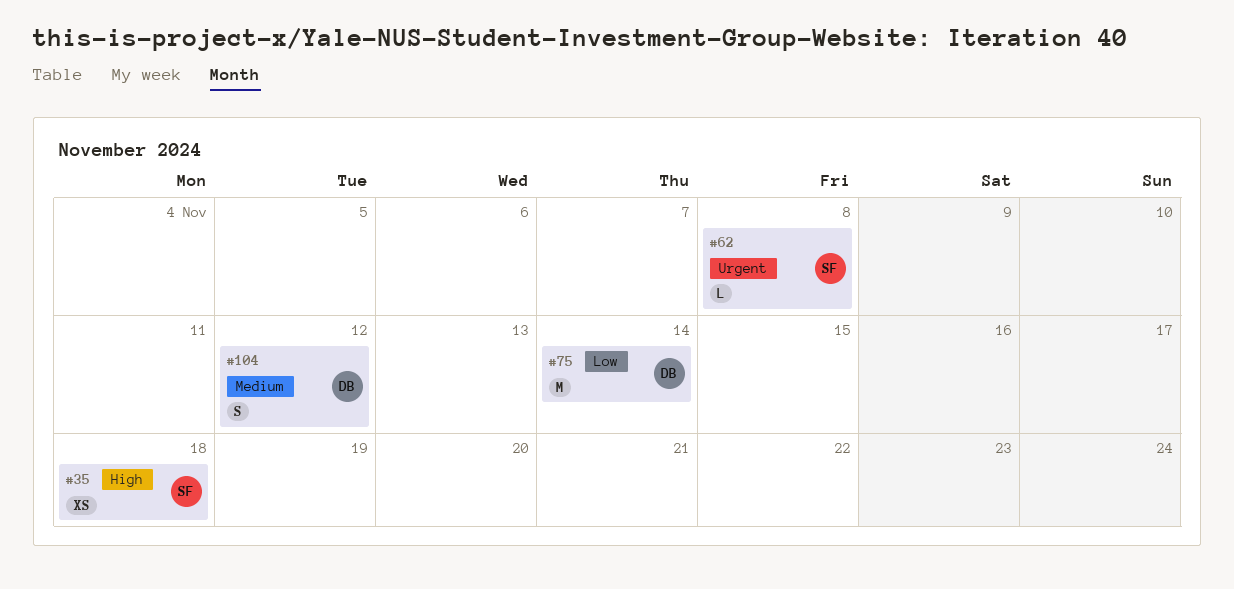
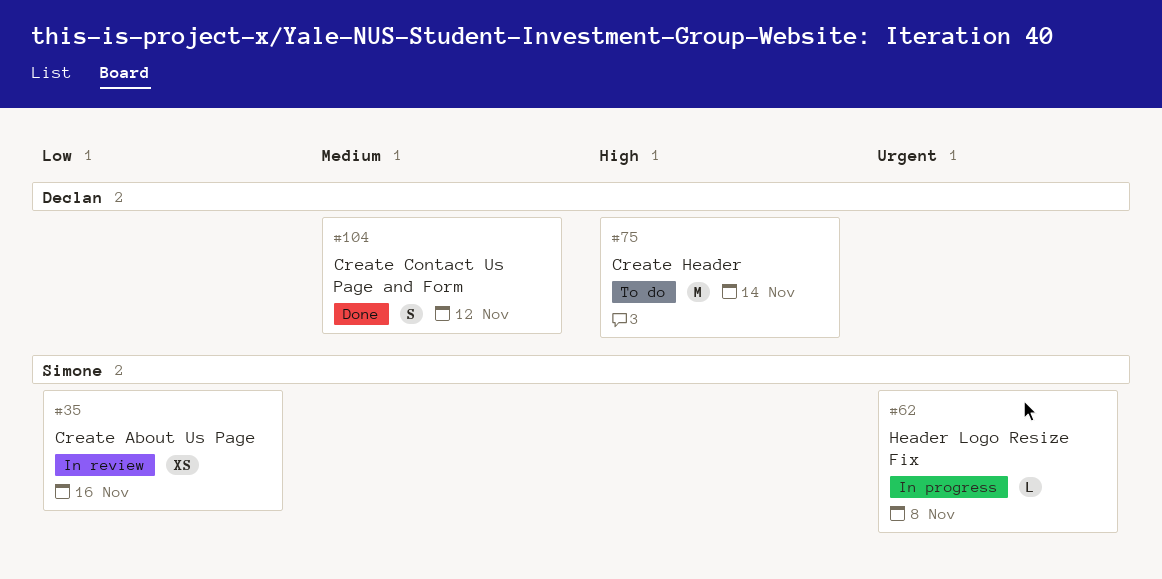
#35, priority: High -> Low
#35, due: Nov 18 -> Nov 16
#75, priority: Low -> High

